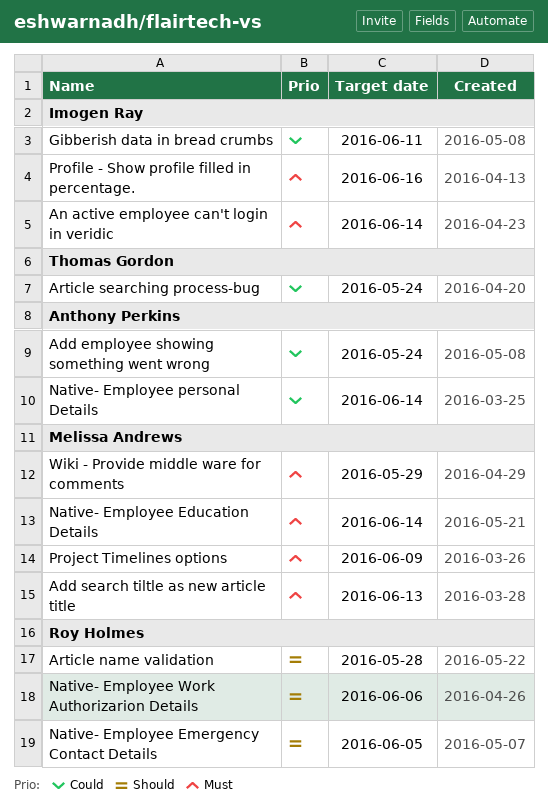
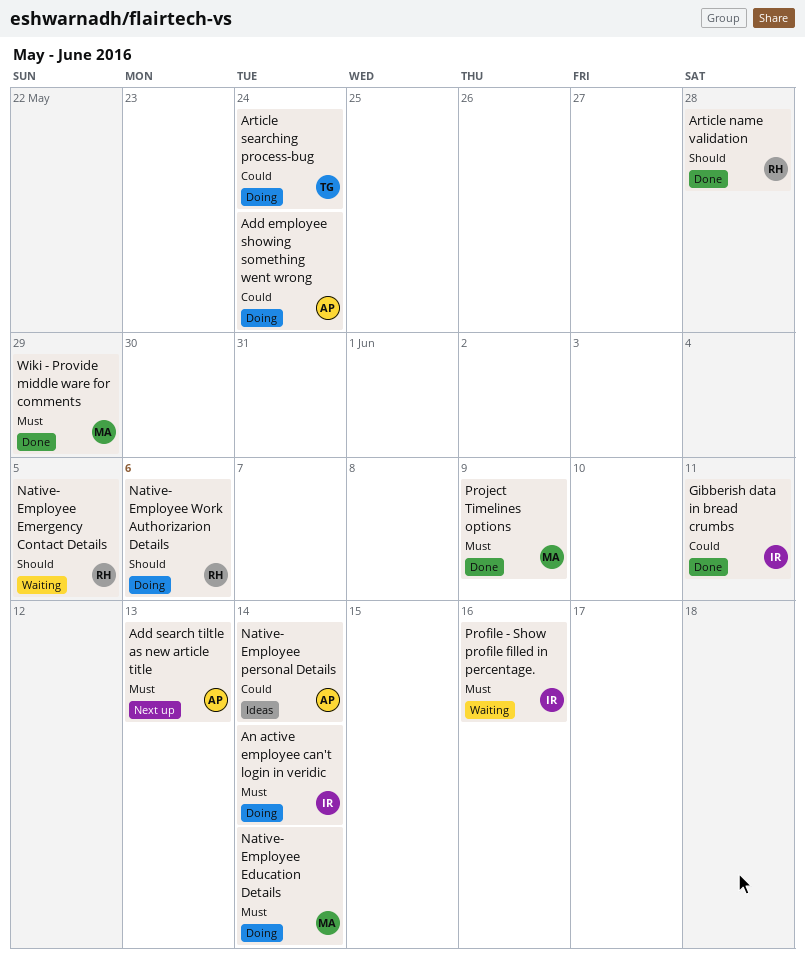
Add search tiltle as new article title, owner: Melissa Andrews -> Anthony Perkins

